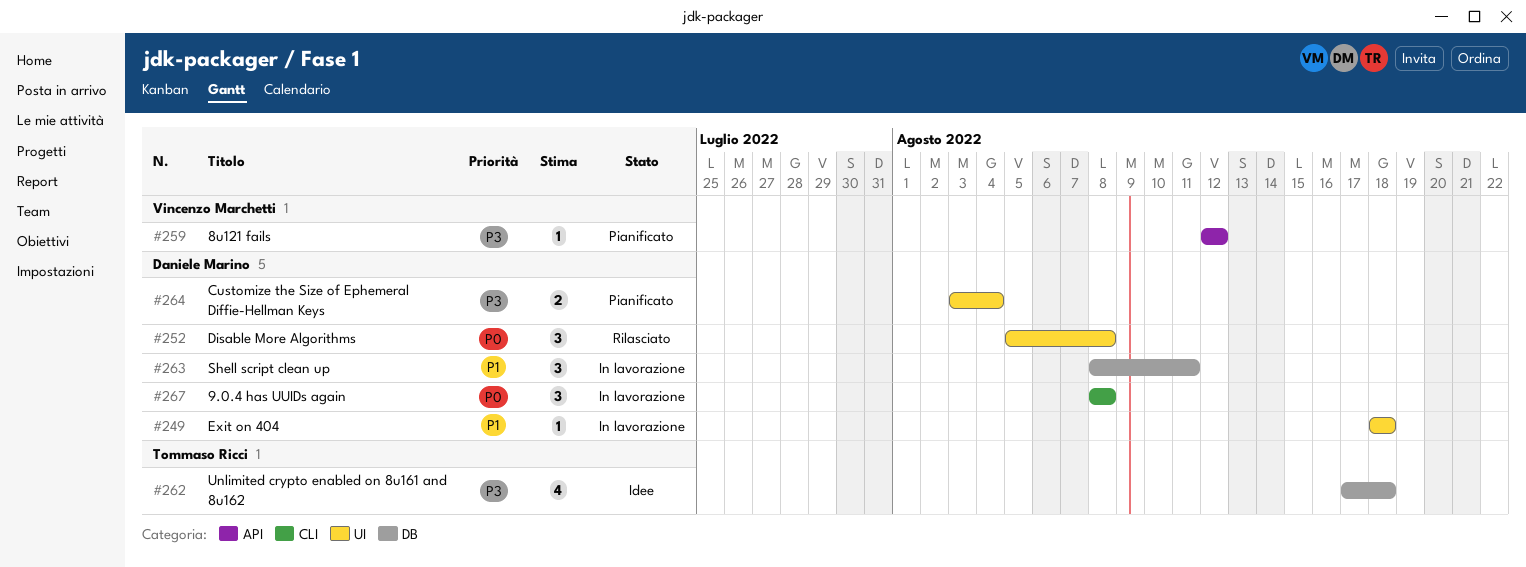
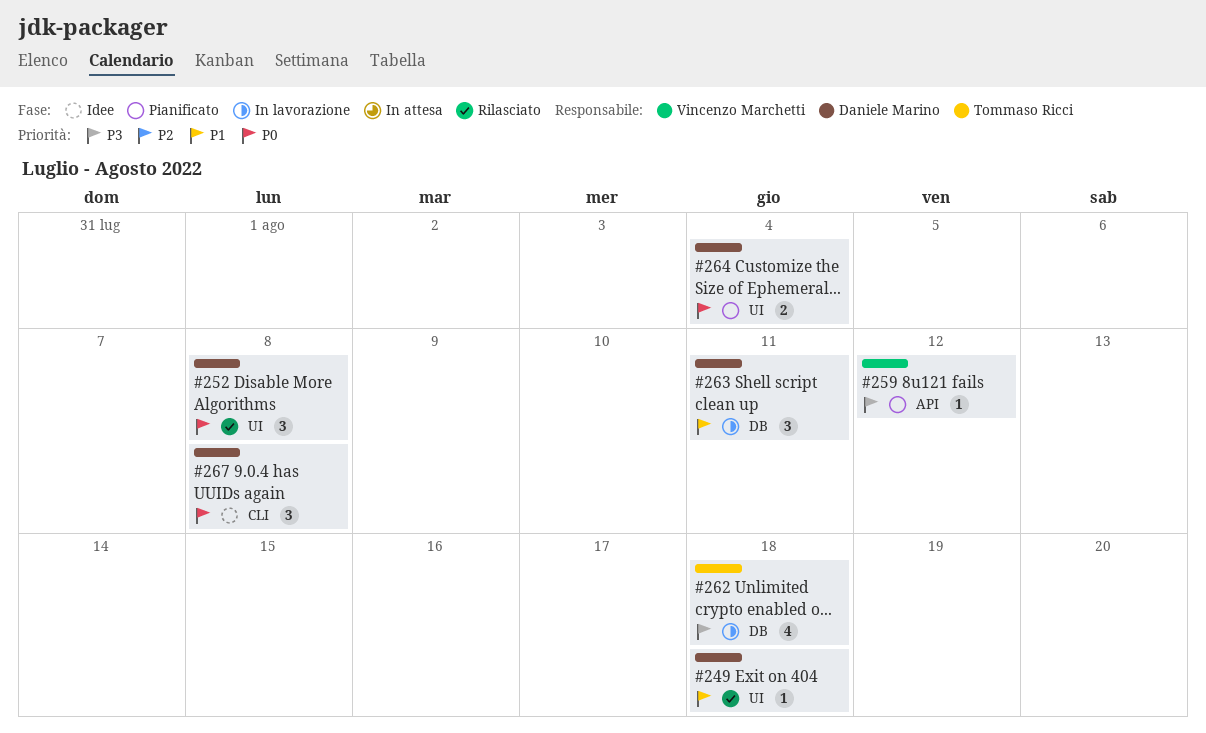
#249, status: In lavorazione -> Rilasciato
#262, status: Idee -> In lavorazione
#264, priority: P3 -> P0
#267, status: In lavorazione -> Idee

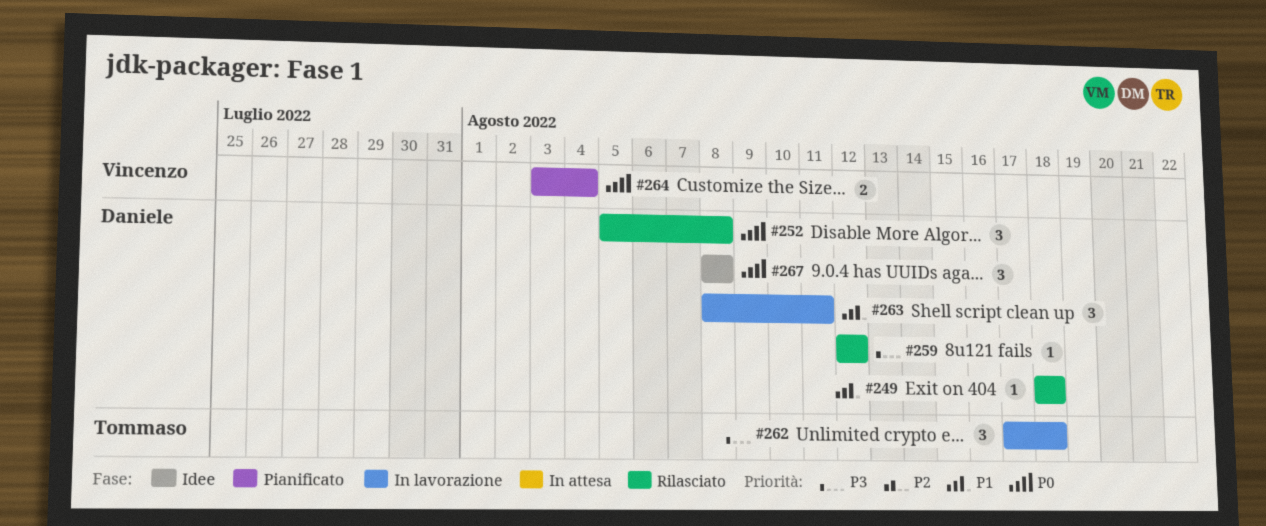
#259, status: Pianificato -> Rilasciato
#259, owner: Vincenzo Marchetti -> Daniele Marino
#262, estimate: 4 -> 3
#264, owner: Daniele Marino -> Vincenzo Marchetti

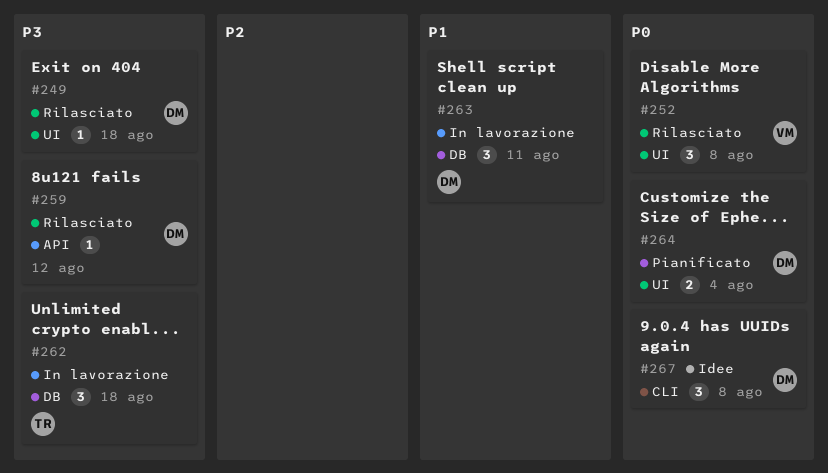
#249, priority: P1 -> P3
#252, owner: Daniele -> Vincenzo
#264, owner: Vincenzo -> Daniele

